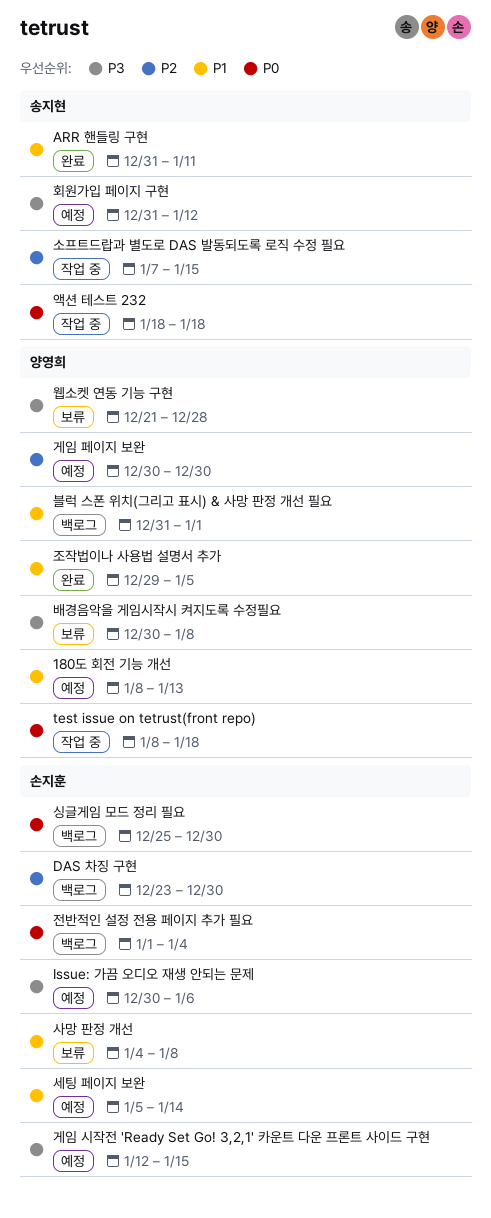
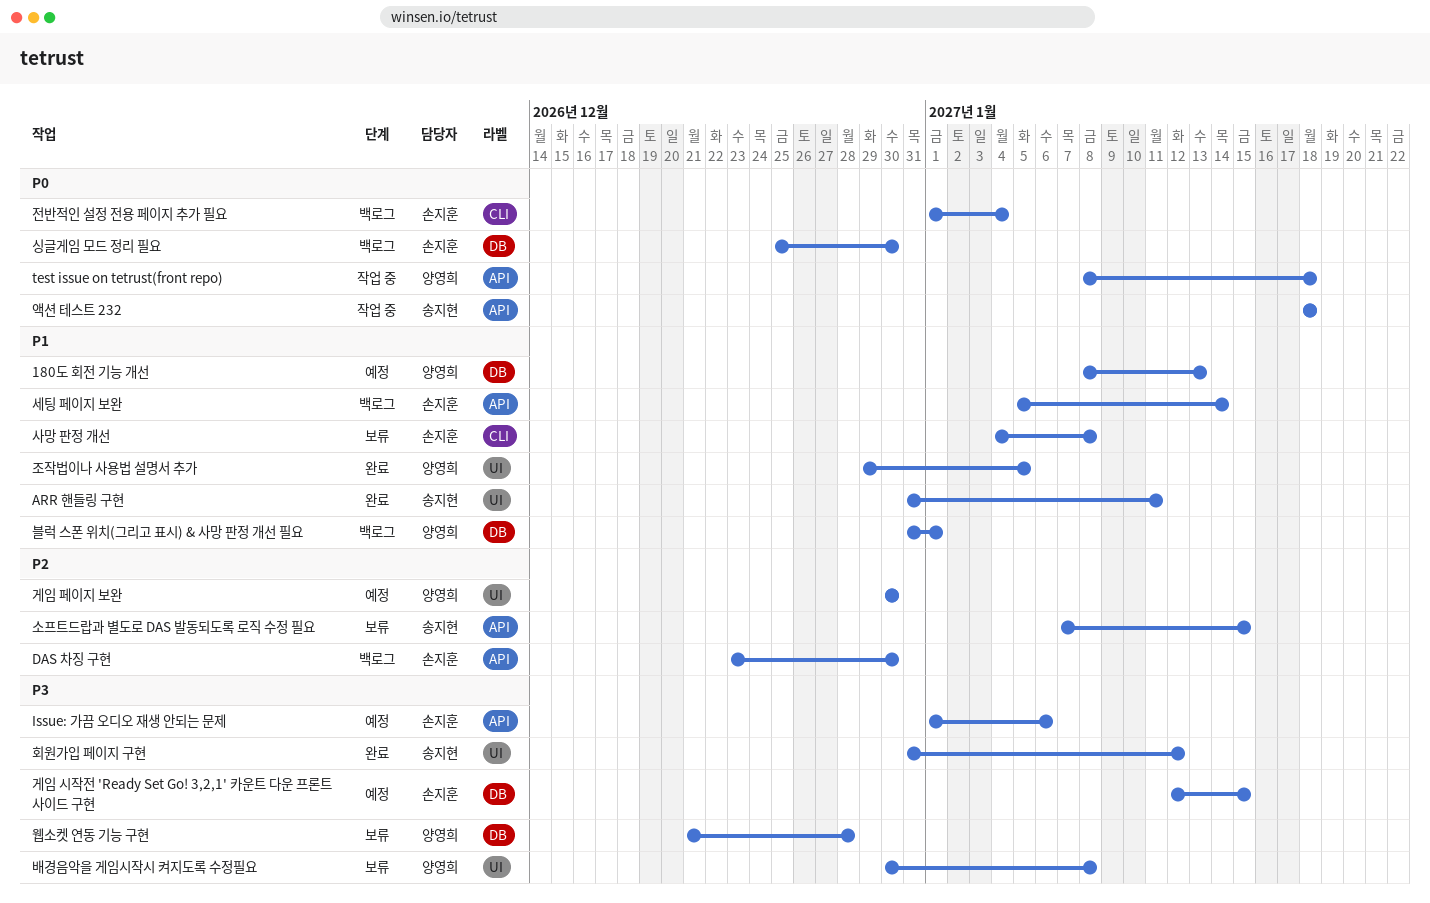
Issue: 가끔 오디오 재생 안되는 문제, start: Dec 30 -> Jan 1
세팅 페이지 보완, status: 예정 -> 백로그
소프트드랍과 별도로 DAS 발동되도록 로직 수정 필요, status: 작업 중 -> 보류
회원가입 페이지 구현, status: 예정 -> 완료

